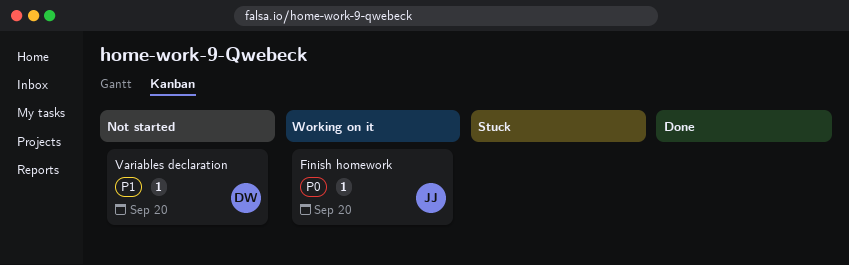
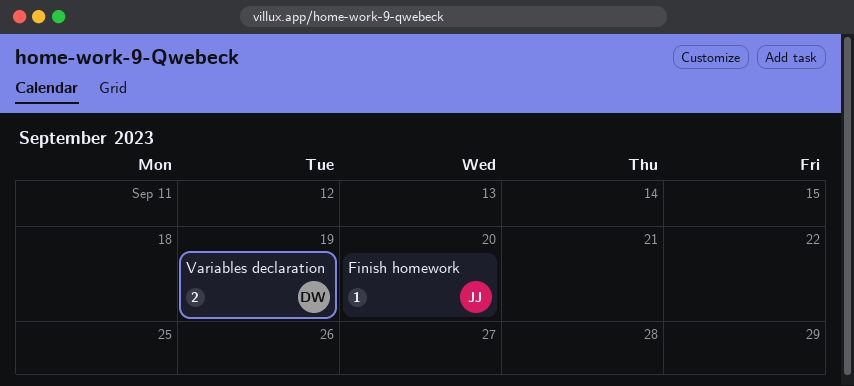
Variables declaration, estimate: 1 -> 2
Variables declaration, due: Sep 20 -> Sep 19

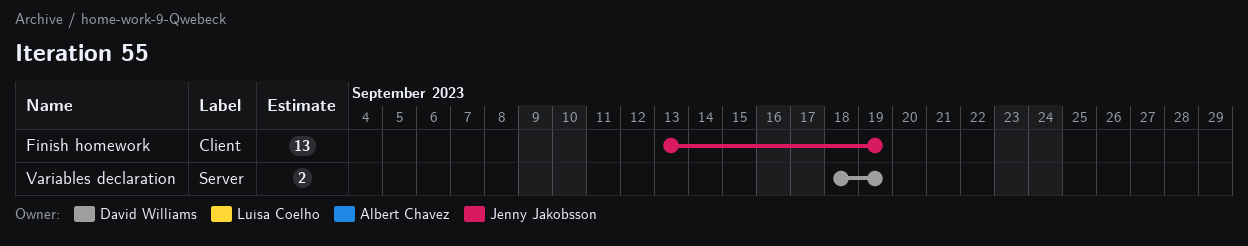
Finish homework, estimate: 1 -> 13
Finish homework, due: Sep 20 -> Sep 19

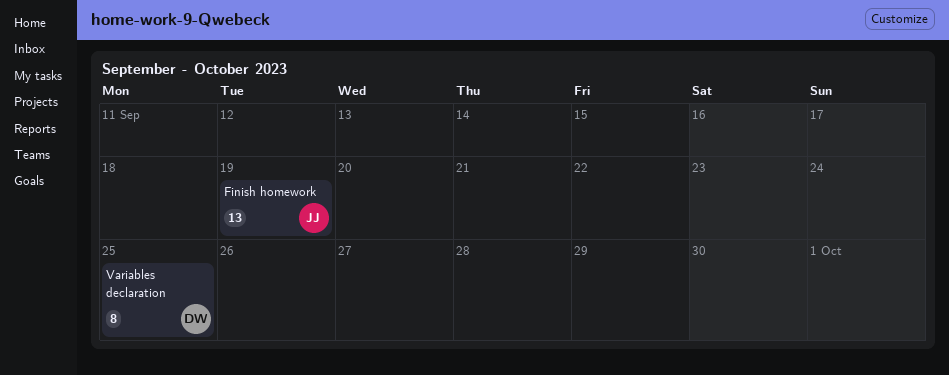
Variables declaration, estimate: 2 -> 8
Variables declaration, due: Sep 19 -> Sep 25

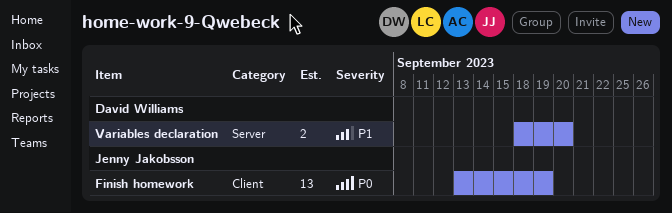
Variables declaration, estimate: 8 -> 2
Variables declaration, due: Sep 25 -> Sep 20

